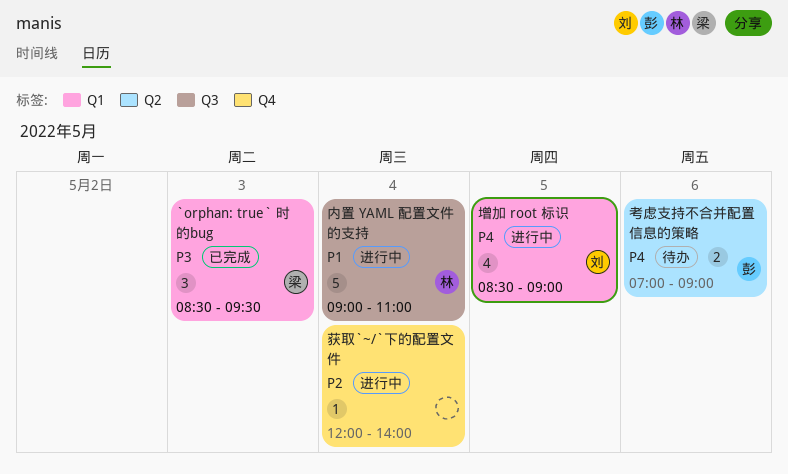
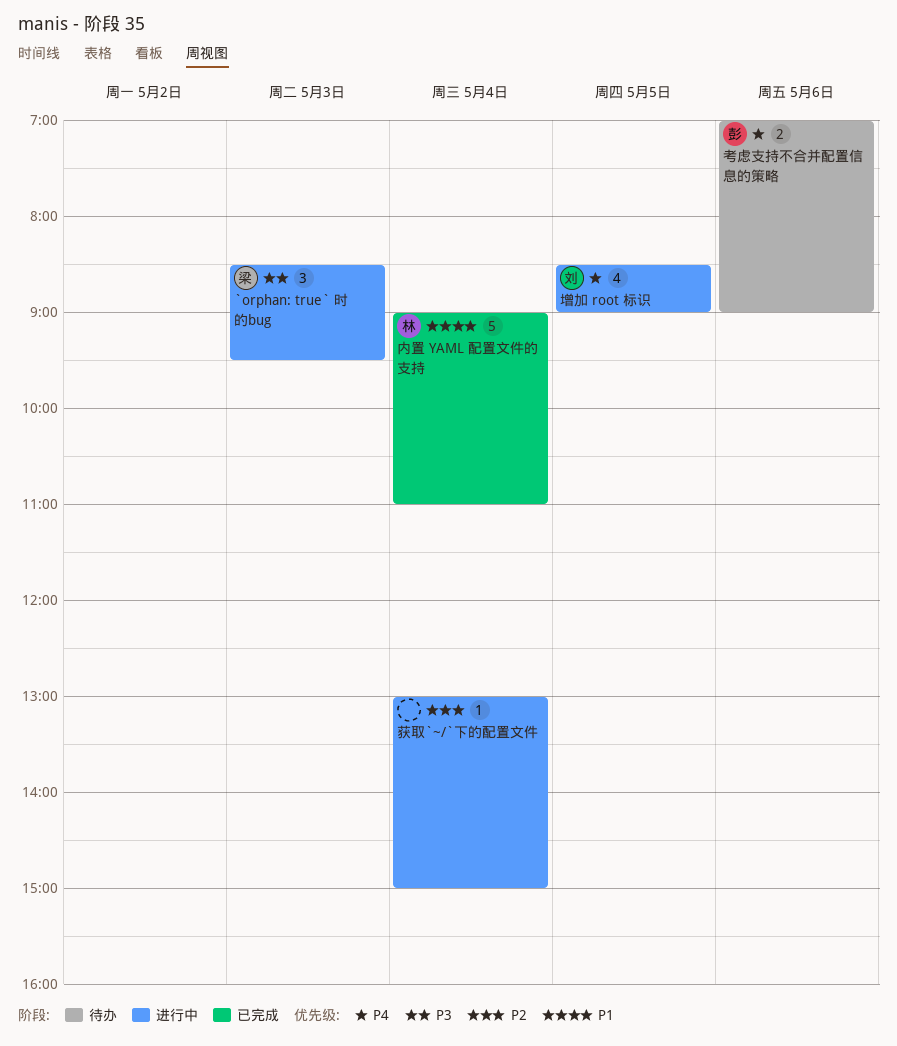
`orphan: true` 时的bug, status: 已完成 -> 进行中
内置 YAML 配置文件的支持, status: 进行中 -> 已完成
获取`~/`下的配置文件, begins: 12:00 -> 13:00
获取`~/`下的配置文件, ends: 14:00 -> 15:00

